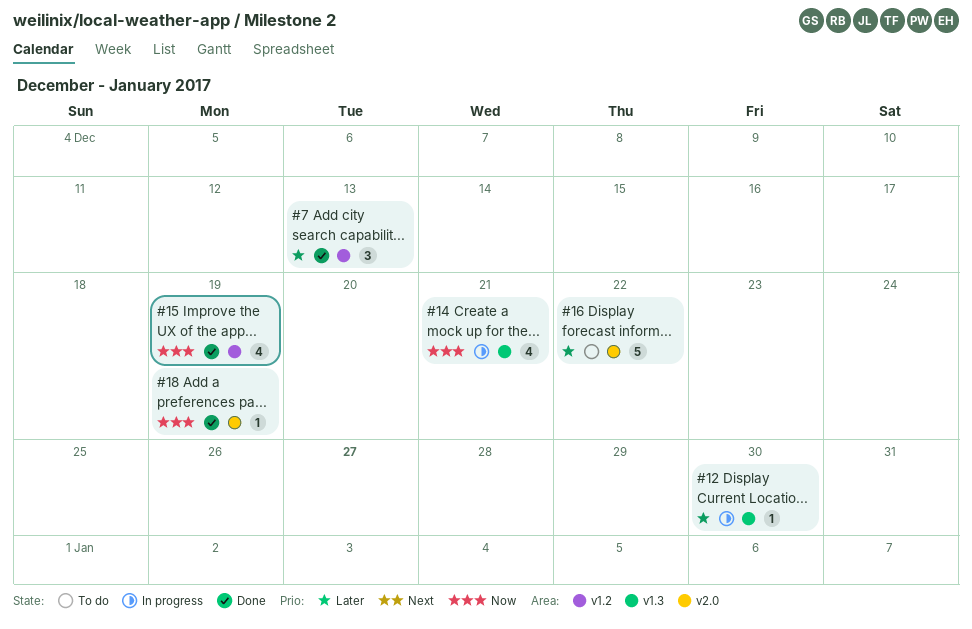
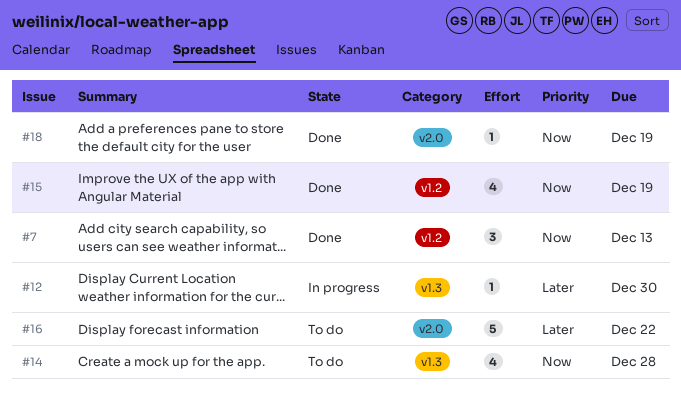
#7, priority: Later -> Now
#14, status: In progress -> To do
#14, due: Dec 21 -> Dec 28

